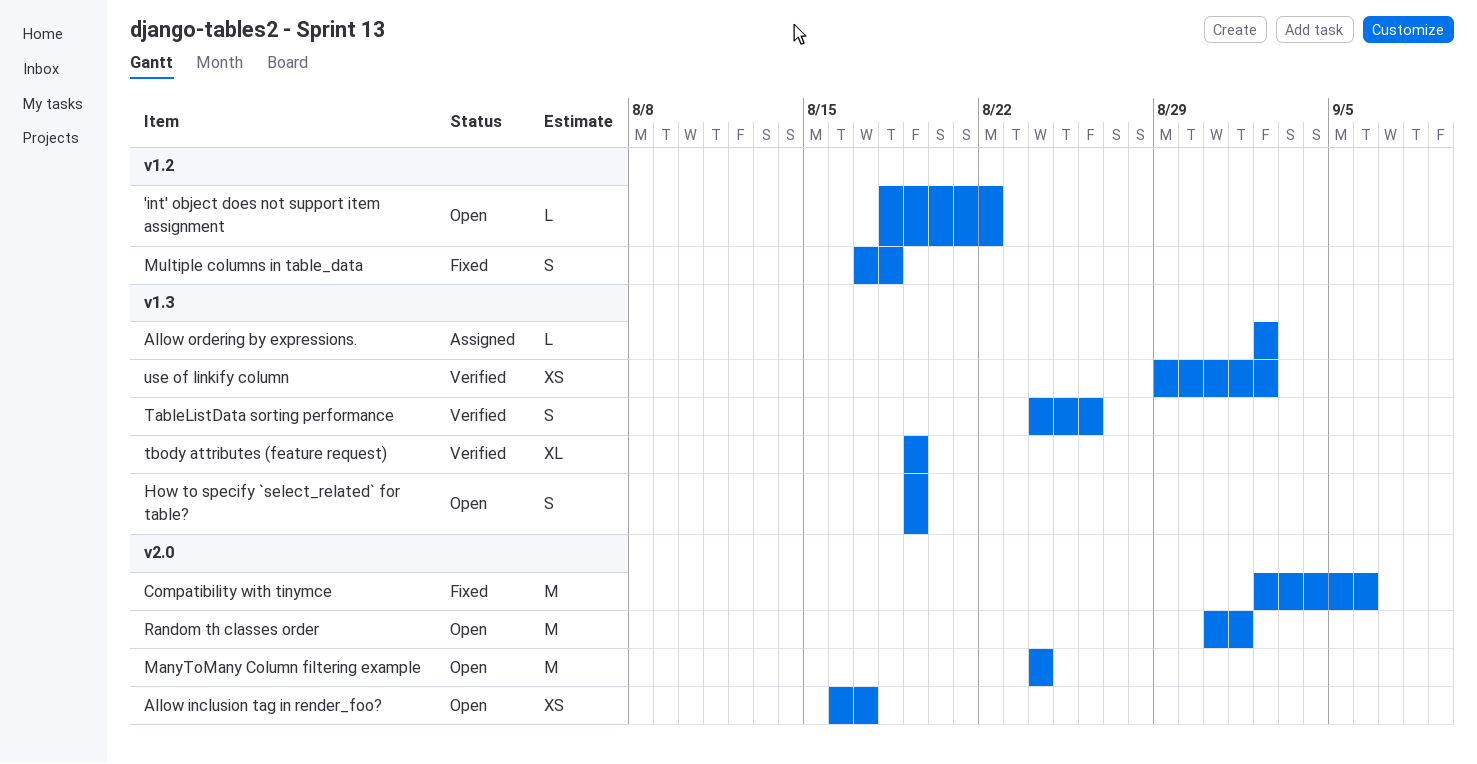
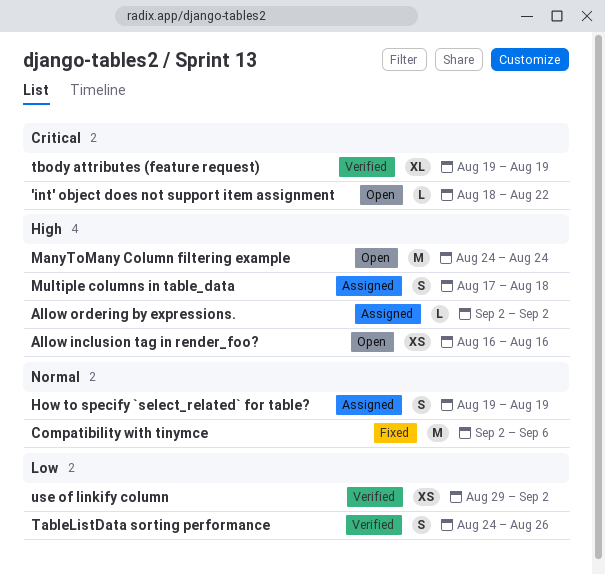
Allow inclusion tag in render_foo?, due: Aug 17 -> Aug 16
How to specify `select_related` for table?, status: Open -> Assigned
Multiple columns in table_data, status: Fixed -> Assigned
Random th classes order: present -> none

